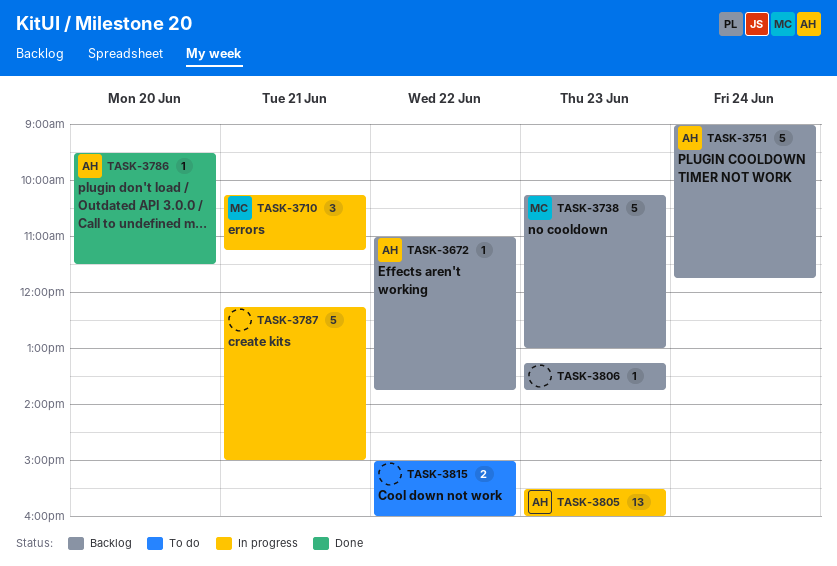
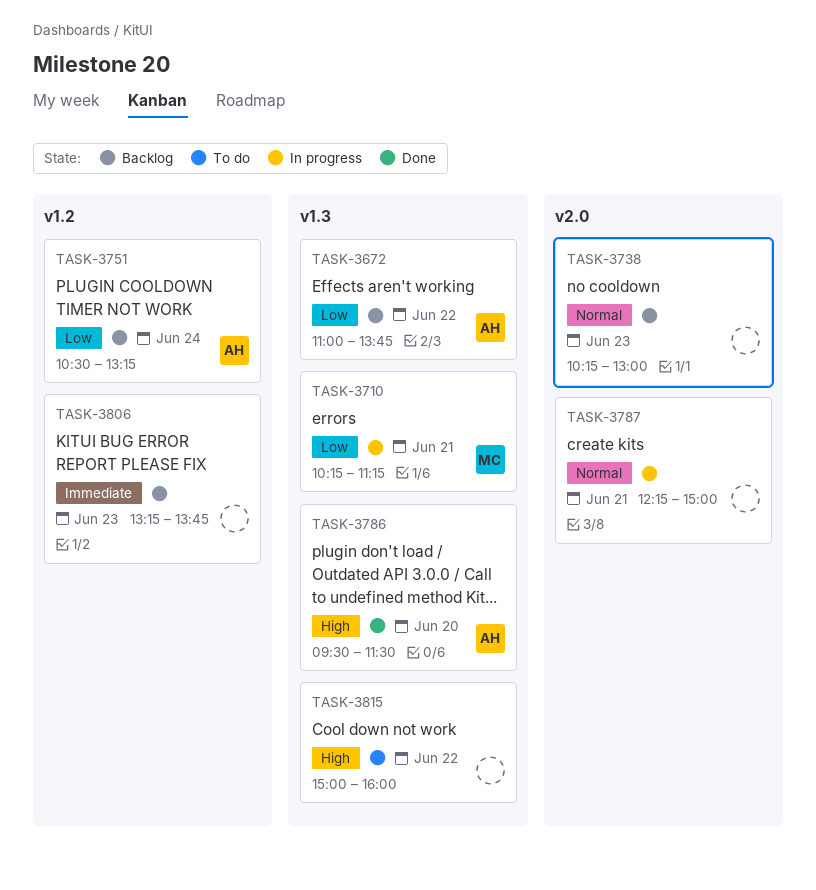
TASK-3738, owner: MC -> none
TASK-3751, begins: 09:00 -> 10:30
TASK-3751, ends: 11:45 -> 13:15
TASK-3805: present -> none

